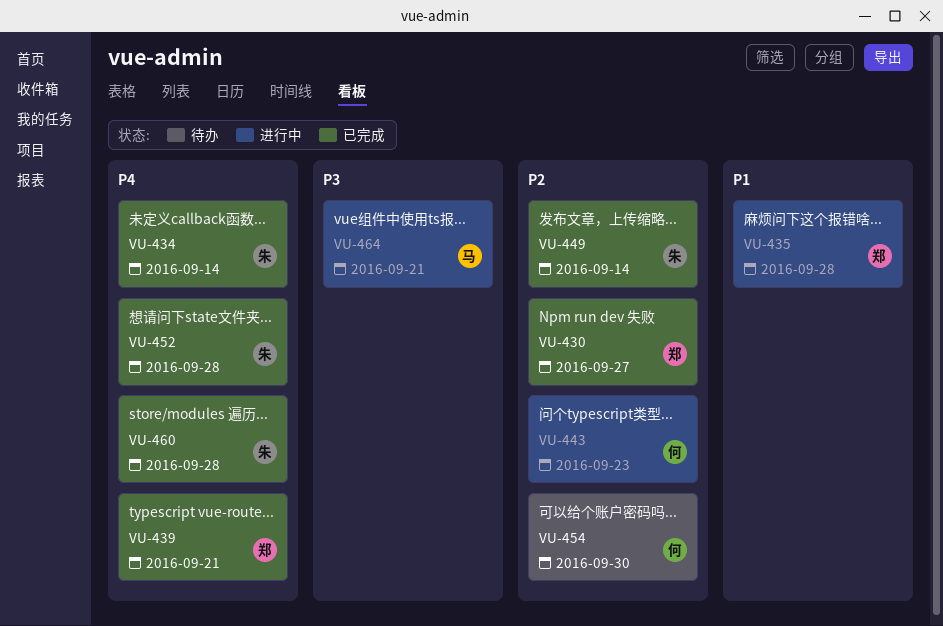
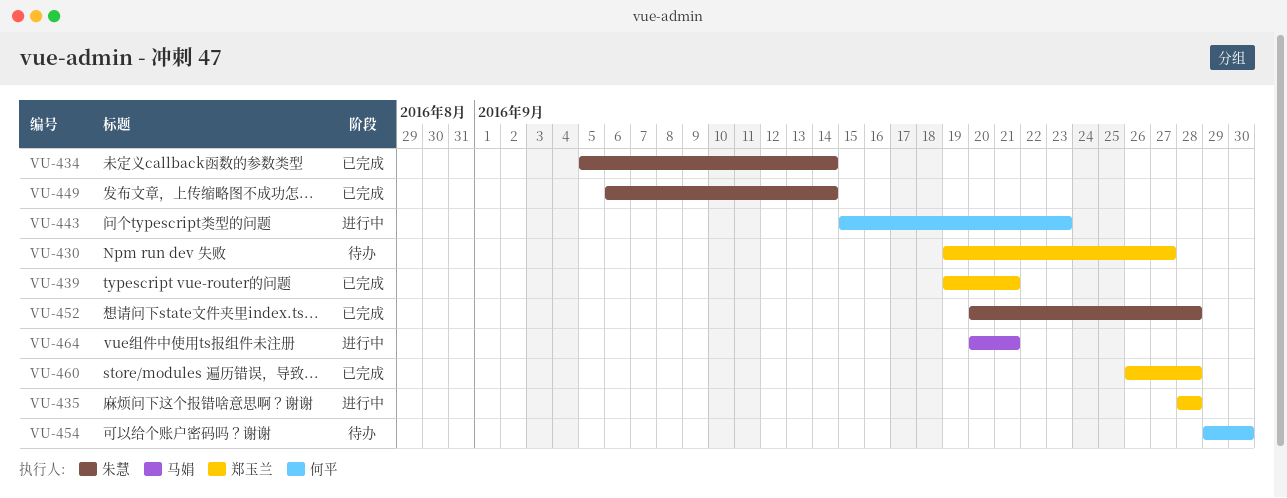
VU-430, status: 已完成 -> 待办
VU-460, owner: 朱慧 -> 郑玉兰

